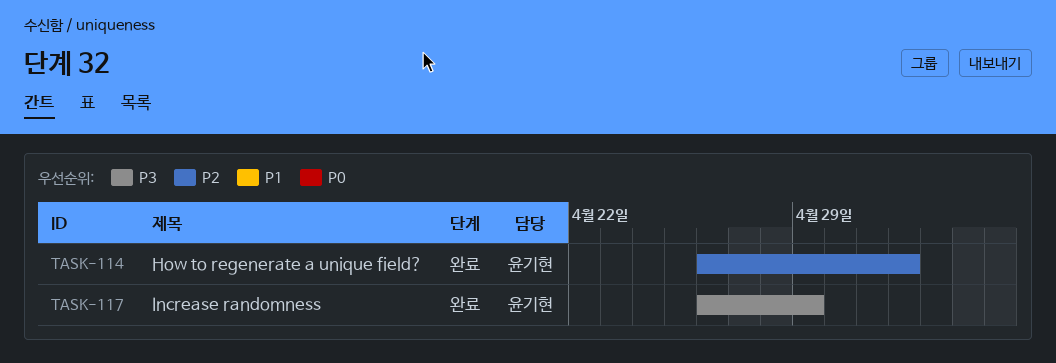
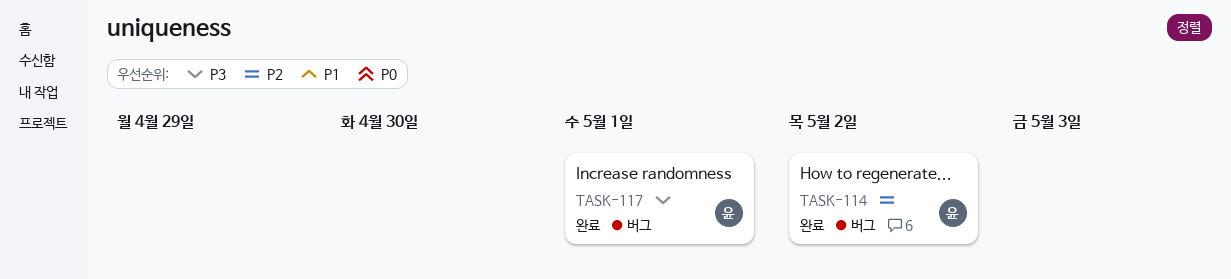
TASK-117, due: Apr 29 -> May 1

